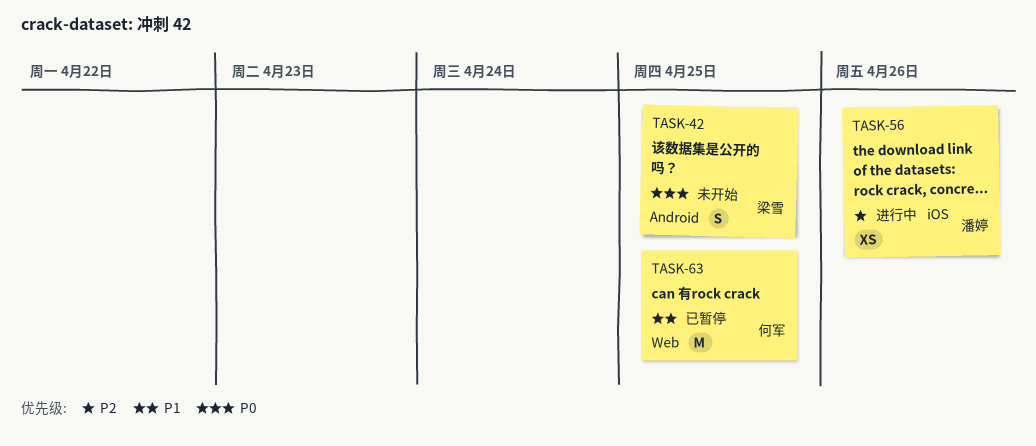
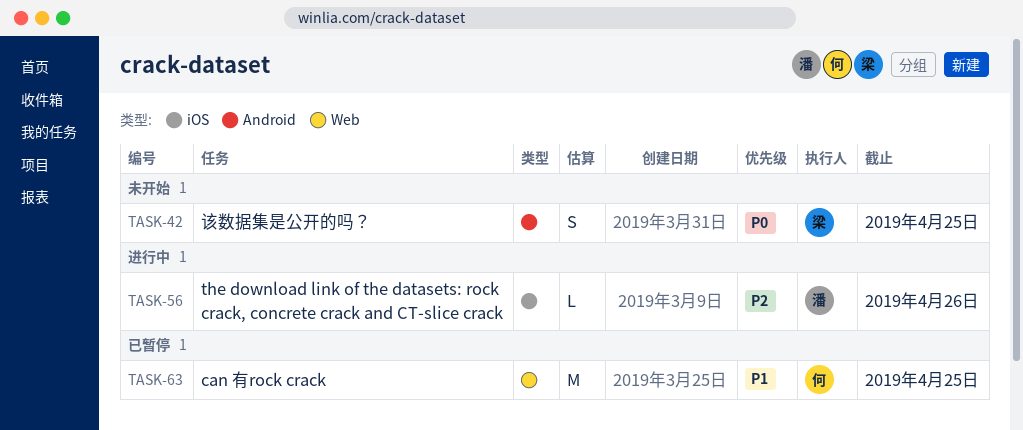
TASK-56, estimate: XS -> L

